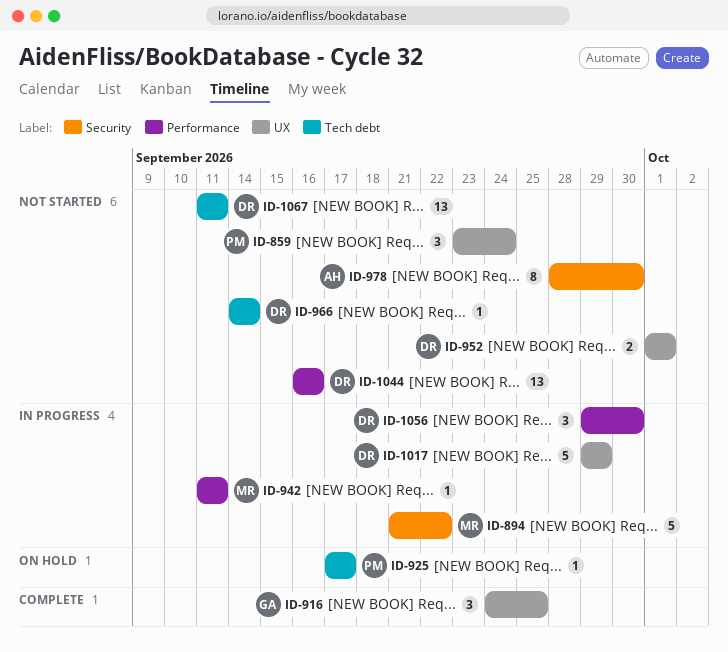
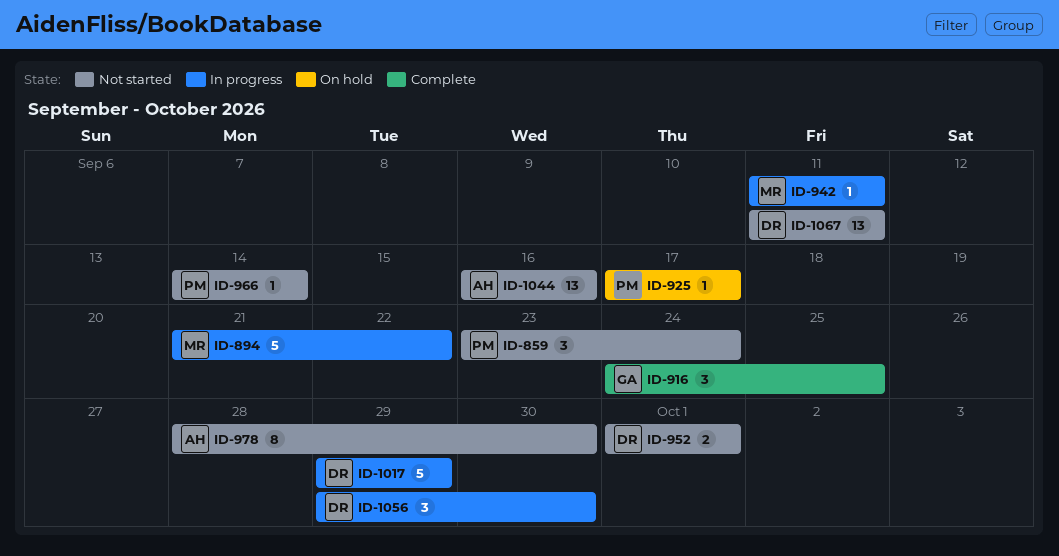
ID-966, owner: DR -> PM
ID-1044, owner: DR -> AH

